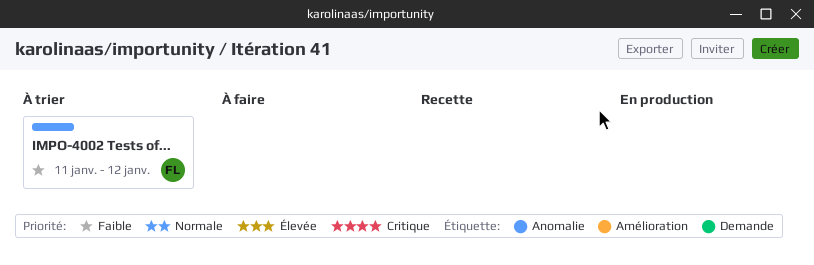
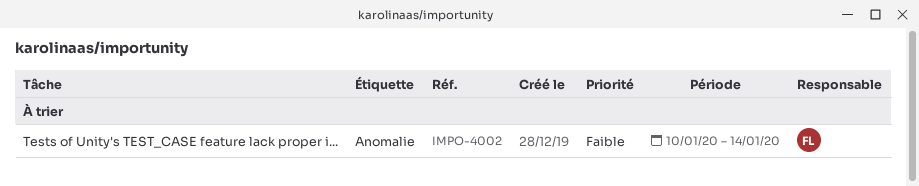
IMPO-4002, start: Jan 11 -> Jan 10
IMPO-4002, due: Jan 12 -> Jan 14

